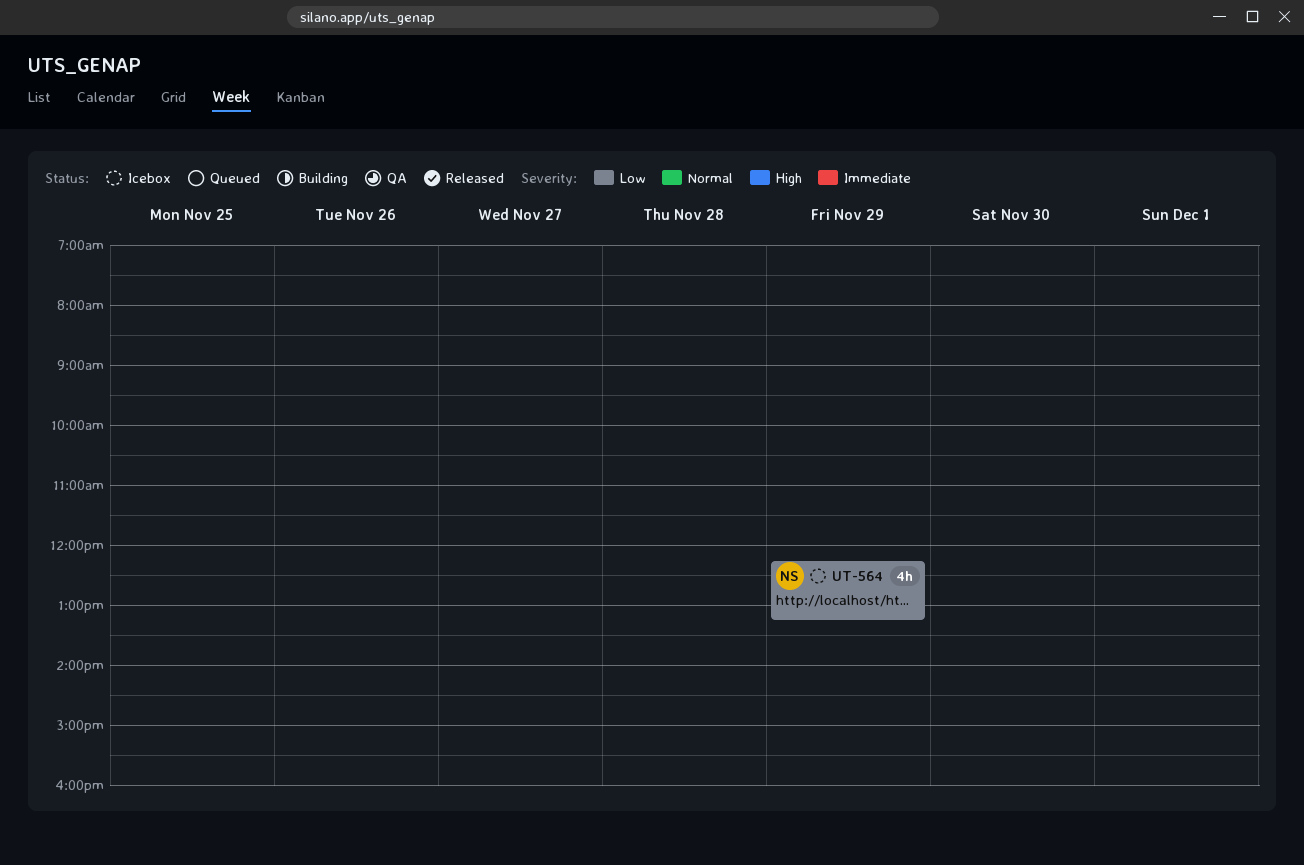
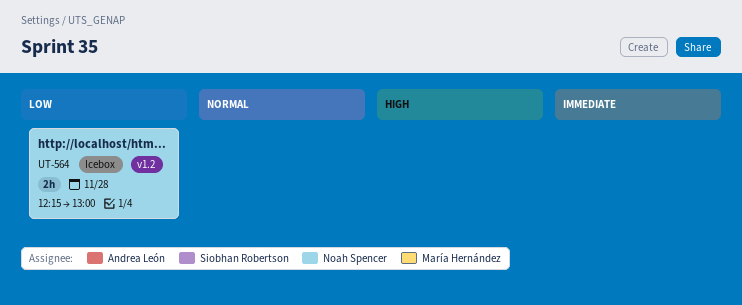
UT-564, estimate: 4h -> 2h
UT-564, day: Nov 29 -> Nov 28
UT-564, ends: 13:15 -> 13:00

